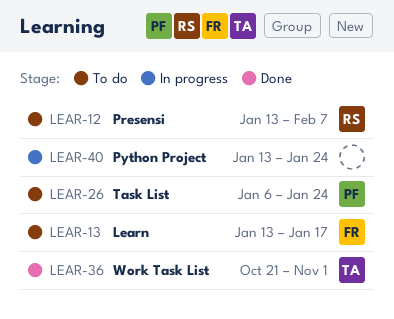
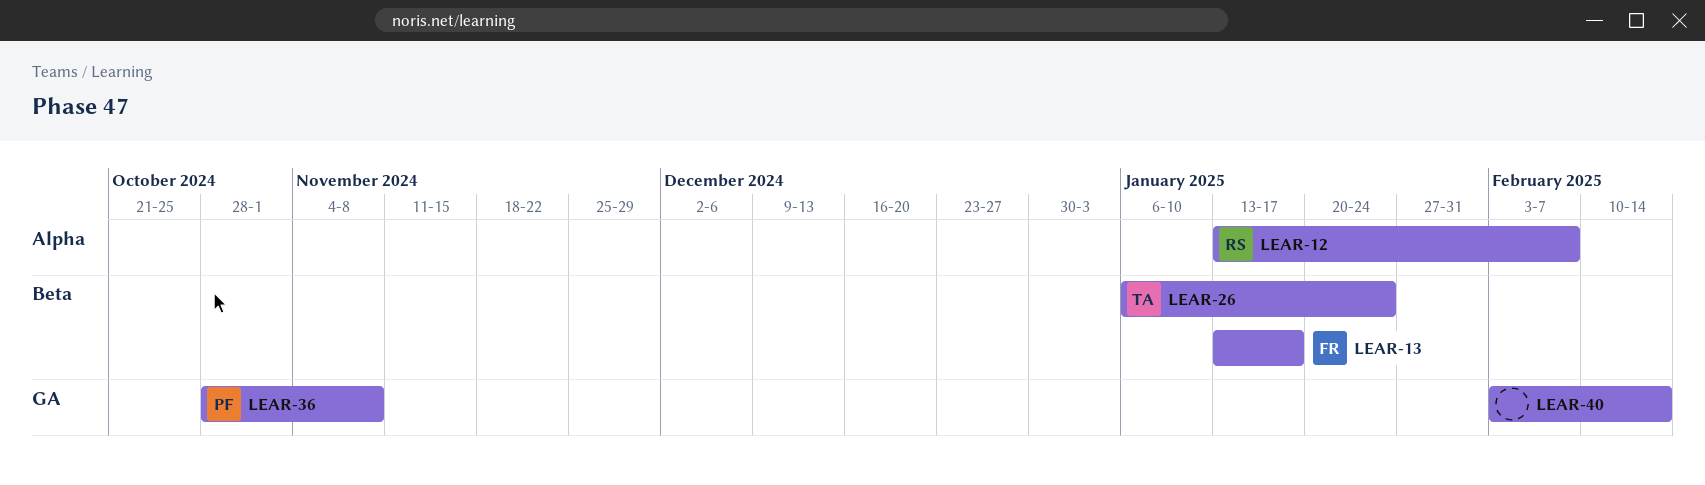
LEAR-26, owner: PF -> TA
LEAR-36, owner: TA -> PF
LEAR-36, start: Oct 21 -> Oct 28
LEAR-36, due: Nov 1 -> Nov 8
LEAR-40, start: Jan 13 -> Feb 3
LEAR-40, due: Jan 24 -> Feb 14

